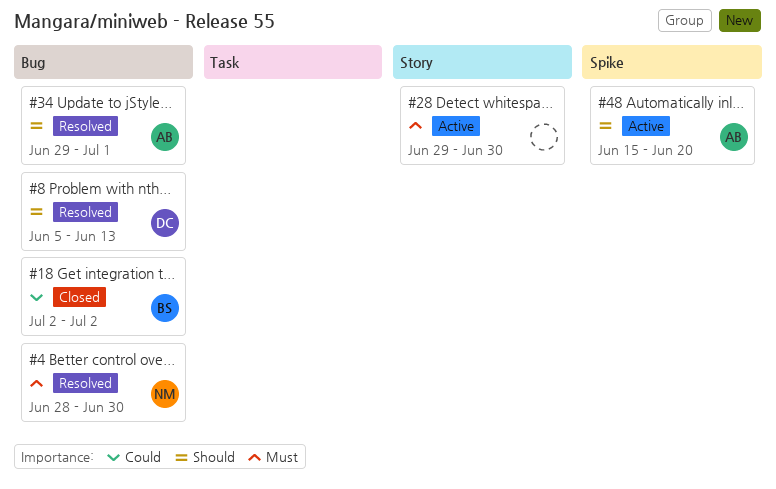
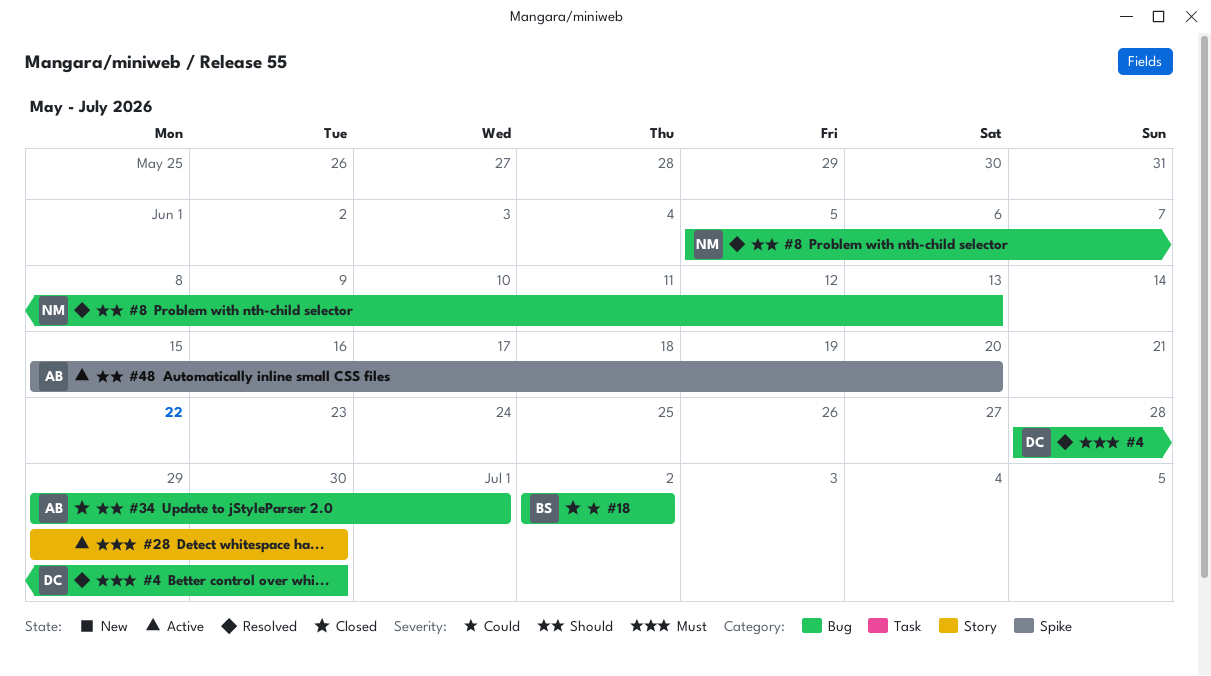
#4, owner: NM -> DC
#8, owner: DC -> NM
#34, status: Resolved -> Closed

